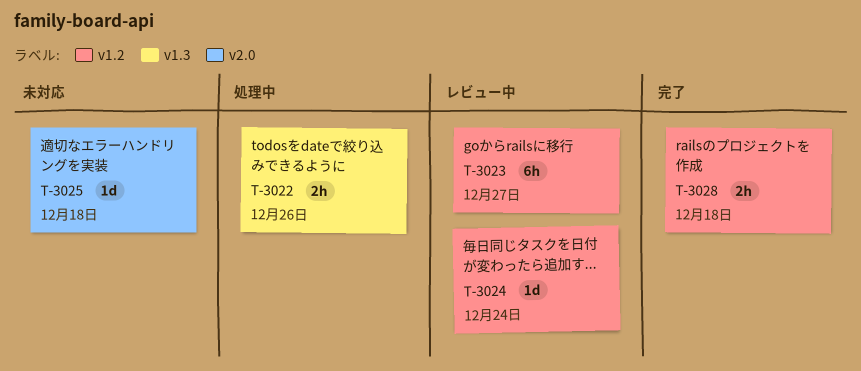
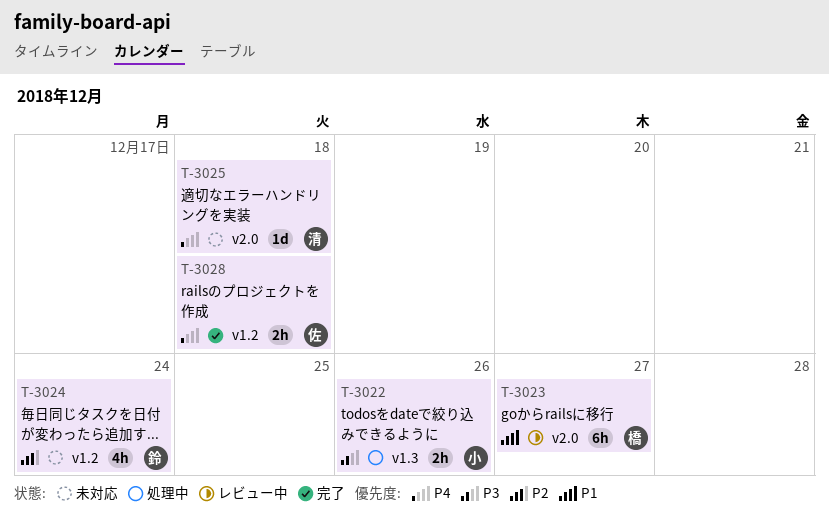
T-3023, label: v1.2 -> v2.0
T-3024, status: レビュー中 -> 未対応
T-3024, estimate: 1d -> 4h

